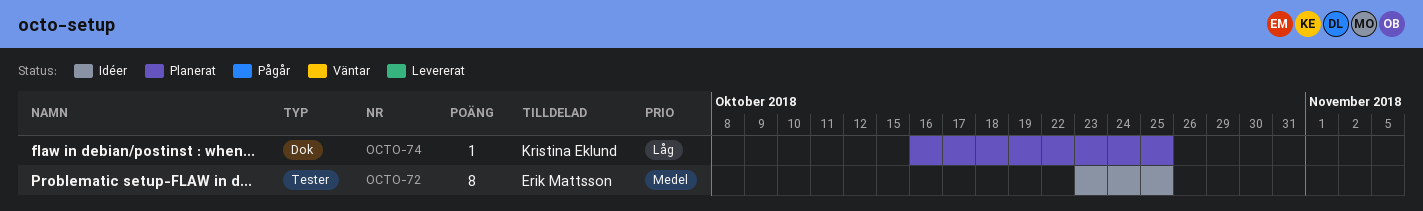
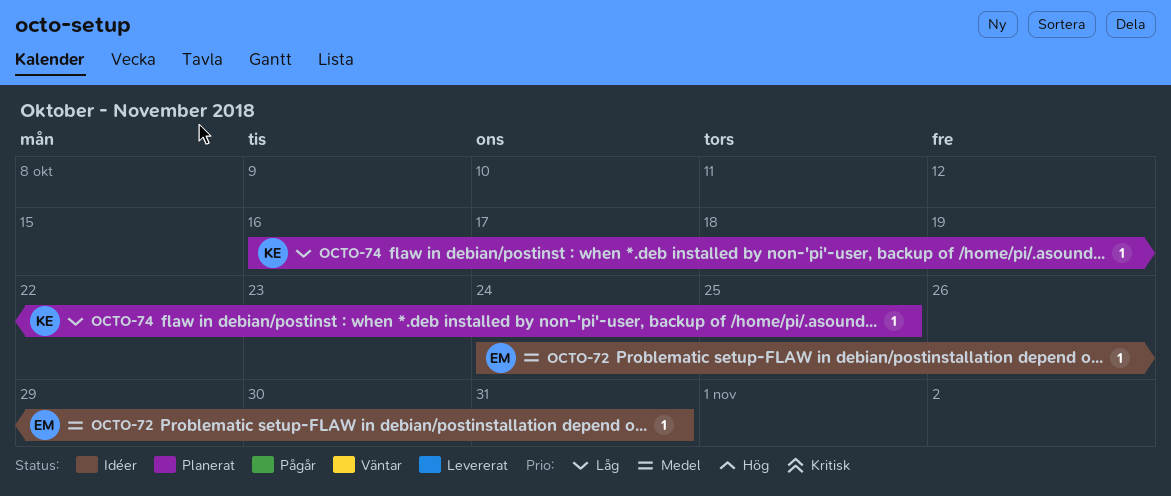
OCTO-72, estimate: 8 -> 1
OCTO-72, start: Oct 23 -> Oct 24
OCTO-72, due: Oct 25 -> Oct 31

